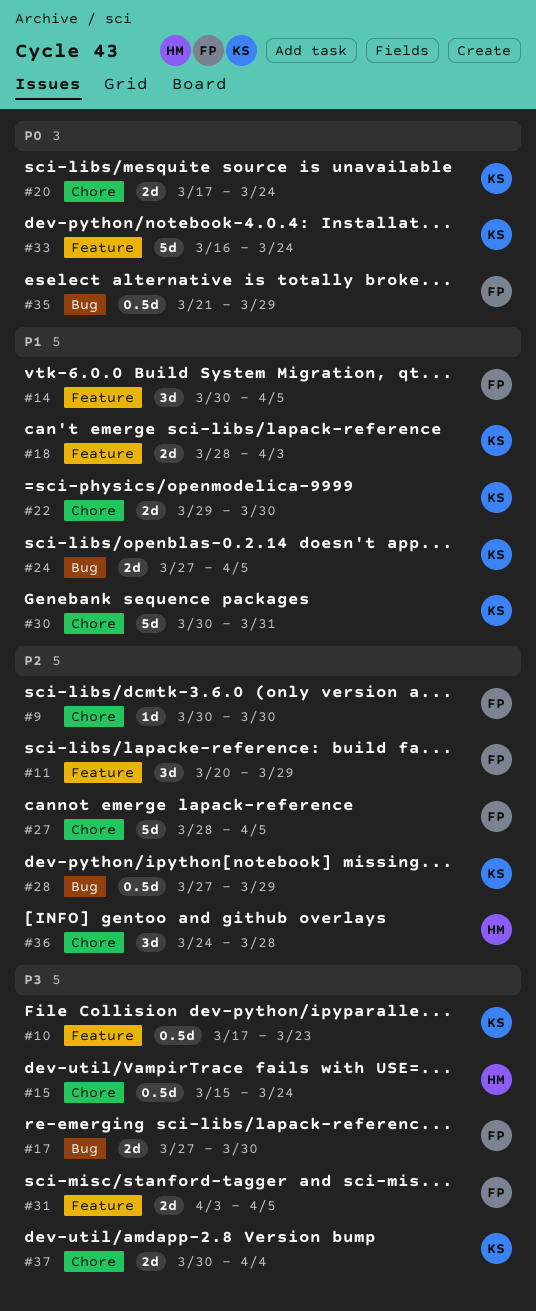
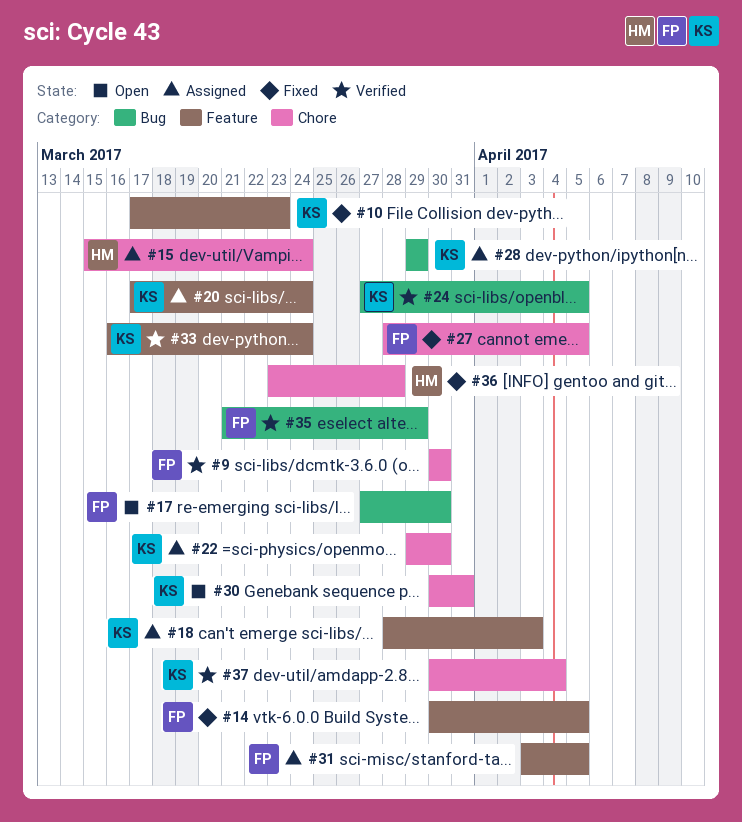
#11: present -> none
#20, label: Chore -> Feature
#28, start: Mar 27 -> Mar 29
#36, start: Mar 24 -> Mar 23

